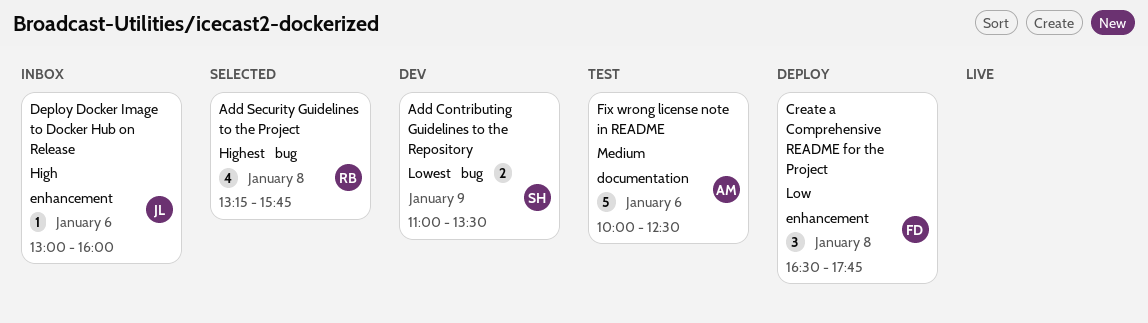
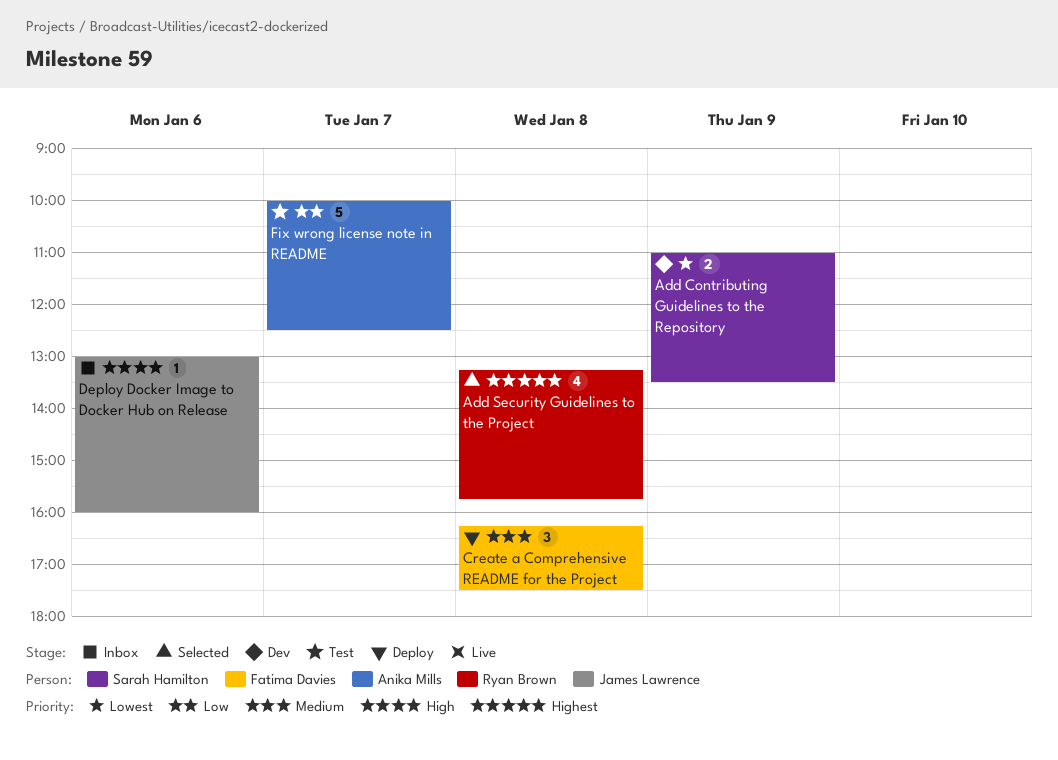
Create a Comprehensive README for the Project, priority: Low -> Medium
Create a Comprehensive README for the Project, begins: 16:30 -> 16:15
Create a Comprehensive README for the Project, ends: 17:45 -> 17:30
Fix wrong license note in README, priority: Medium -> Low
Fix wrong license note in README, day: Jan 6 -> Jan 7

